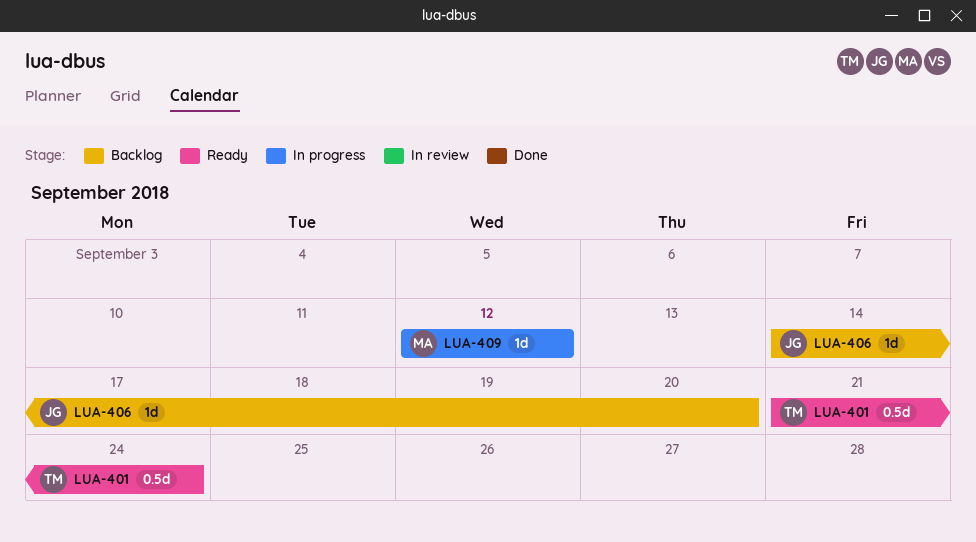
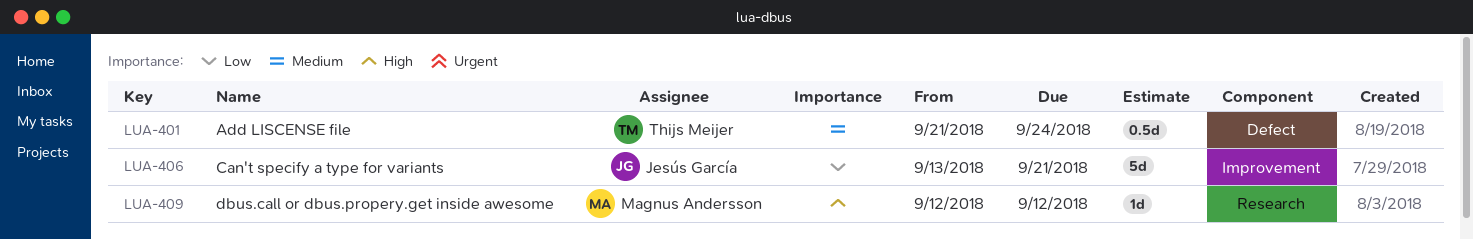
LUA-406, estimate: 1d -> 5d
LUA-406, start: Sep 14 -> Sep 13
LUA-406, due: Sep 20 -> Sep 21

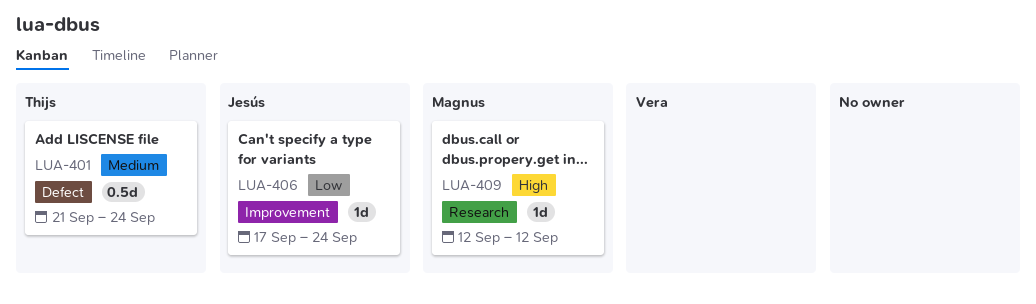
LUA-406, estimate: 5d -> 1d
LUA-406, start: Sep 13 -> Sep 17
LUA-406, due: Sep 21 -> Sep 24

